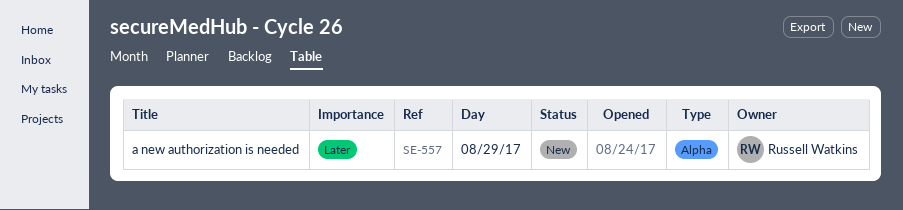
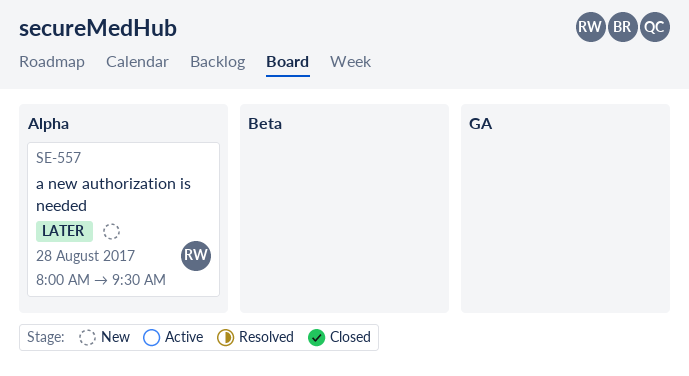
SE-557, day: Aug 29 -> Aug 28

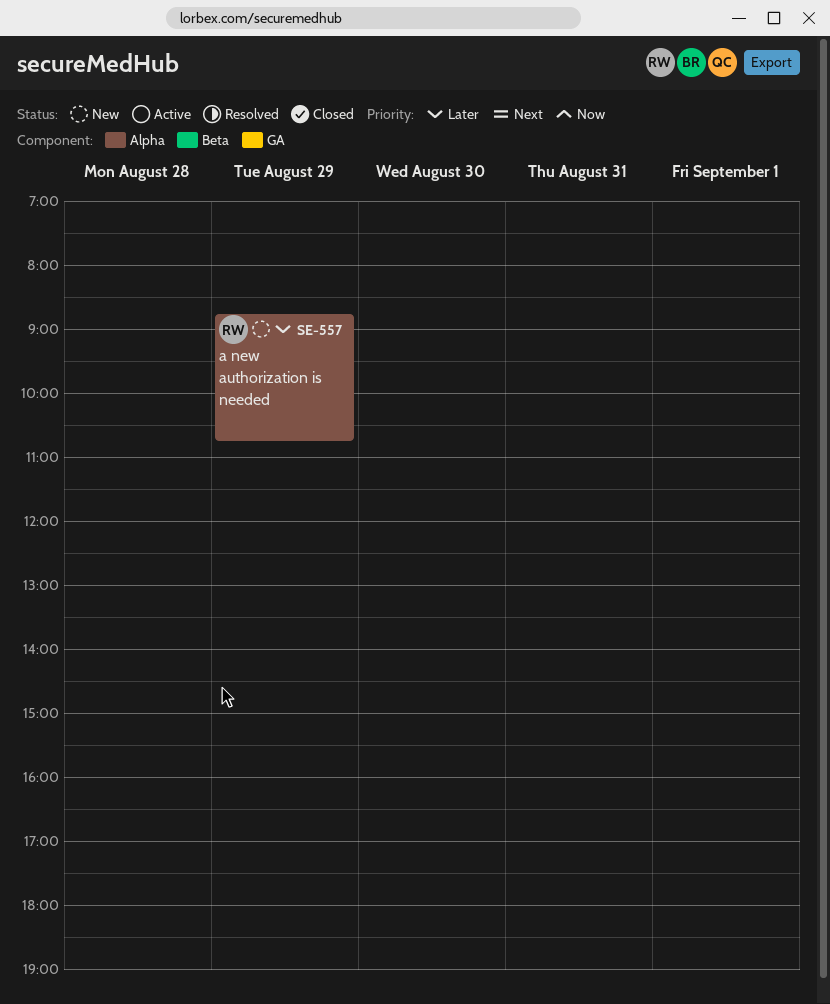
SE-557, day: Aug 28 -> Aug 29
SE-557, begins: 08:00 -> 08:45
SE-557, ends: 09:30 -> 10:45

